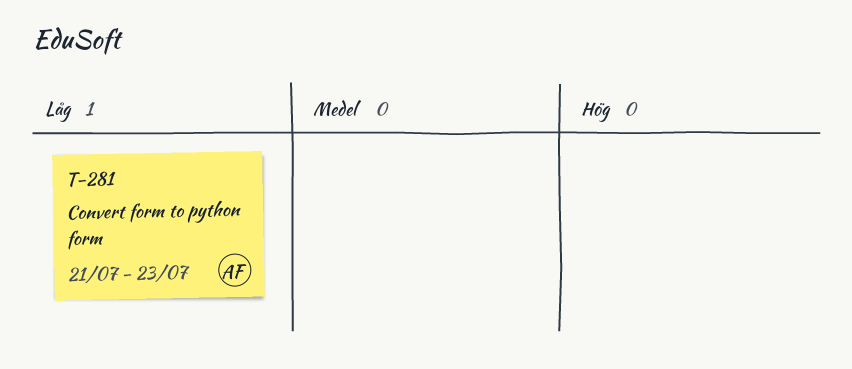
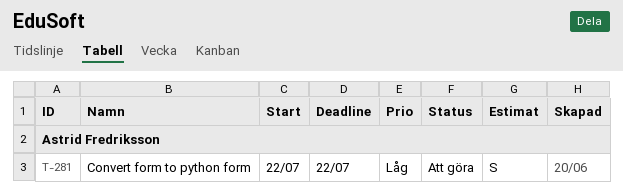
T-281, start: Jul 21 -> Jul 22
T-281, due: Jul 23 -> Jul 22

